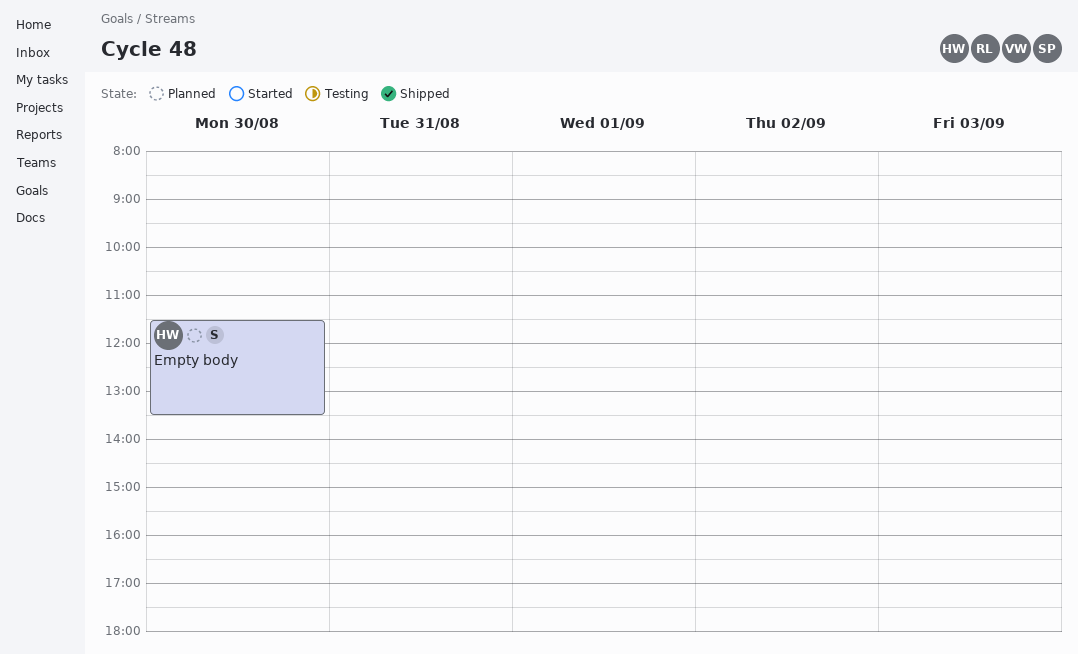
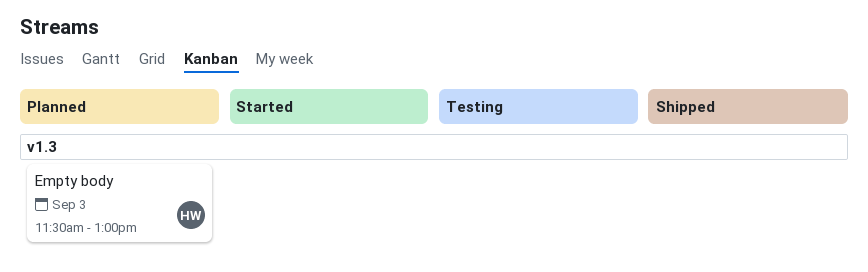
Empty body, day: Aug 30 -> Sep 3
Empty body, ends: 13:30 -> 13:00

